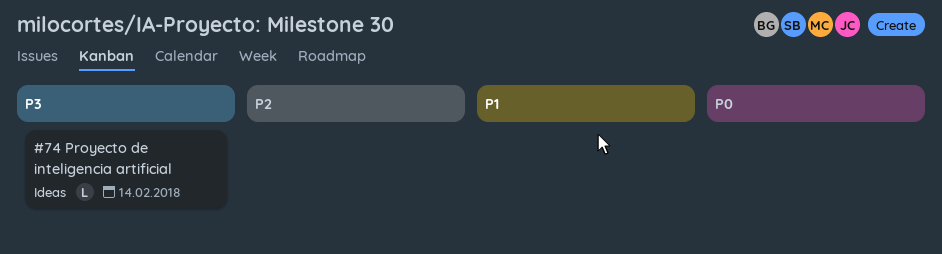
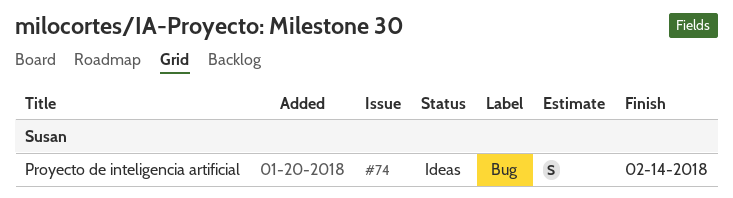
#74, estimate: L -> S

